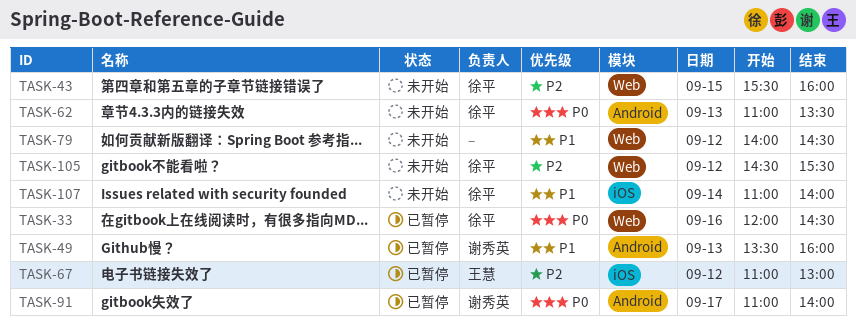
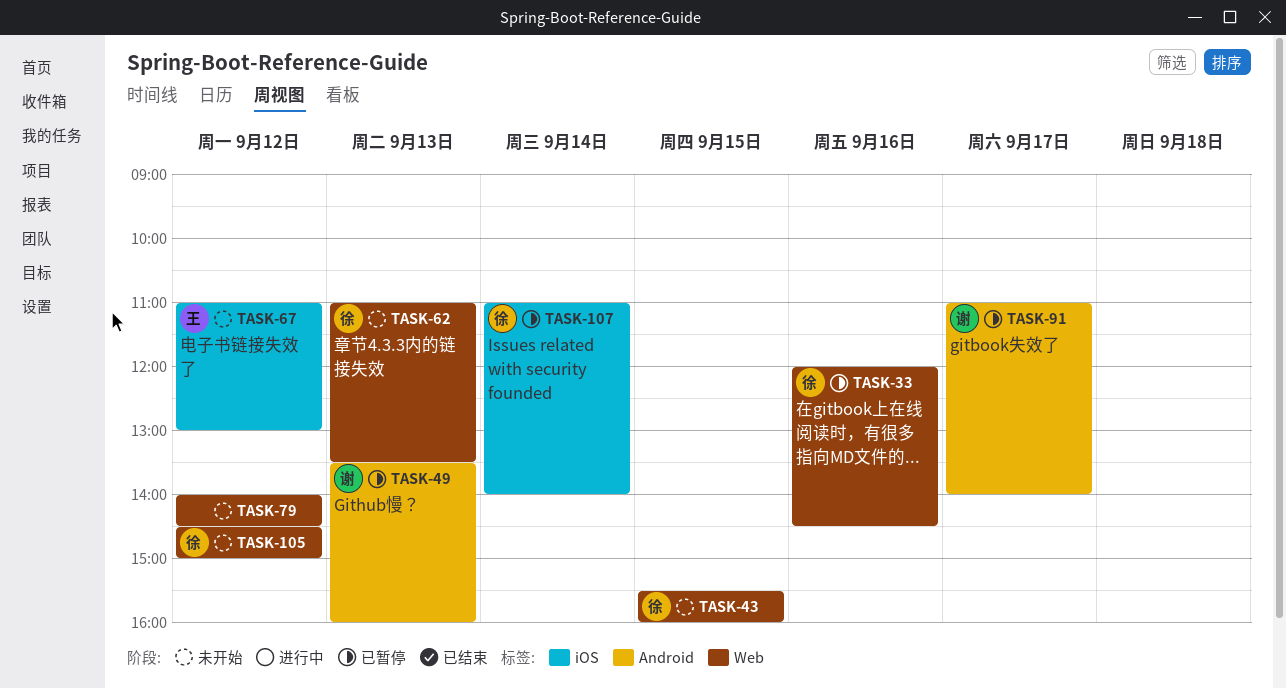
TASK-62, label: Android -> Web
TASK-67, status: 已暂停 -> 未开始
TASK-105, ends: 15:30 -> 15:00
TASK-107, status: 未开始 -> 已暂停

